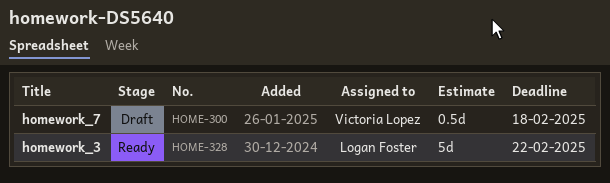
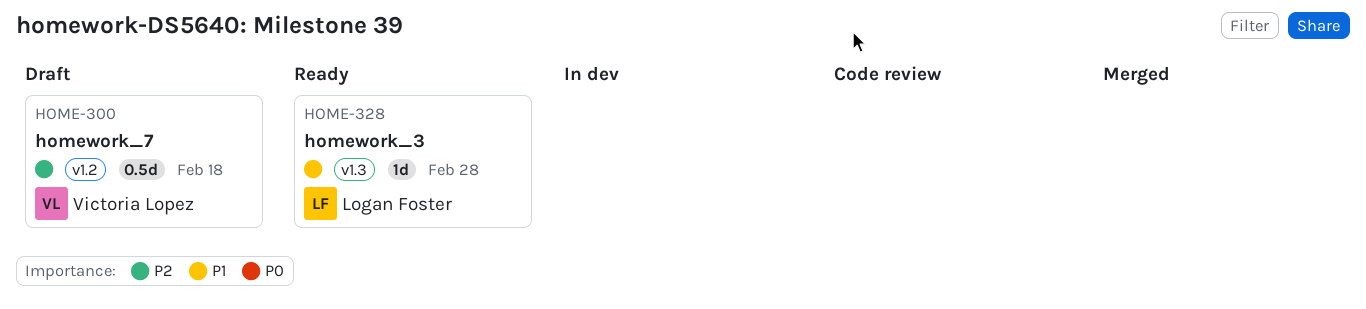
HOME-328, estimate: 5d -> 1d
HOME-328, due: Feb 22 -> Feb 28

